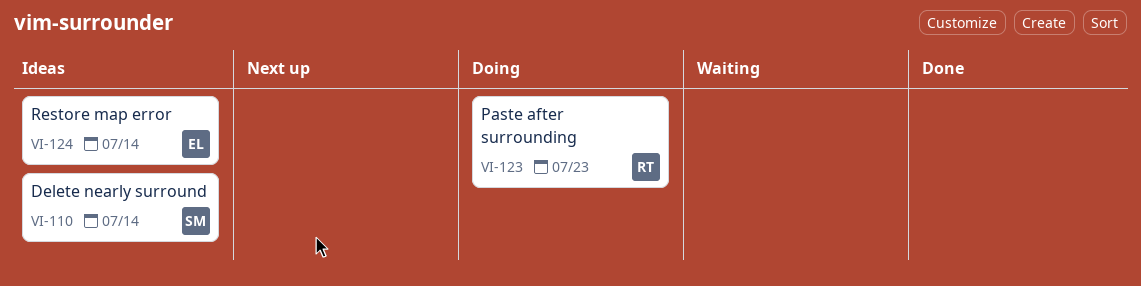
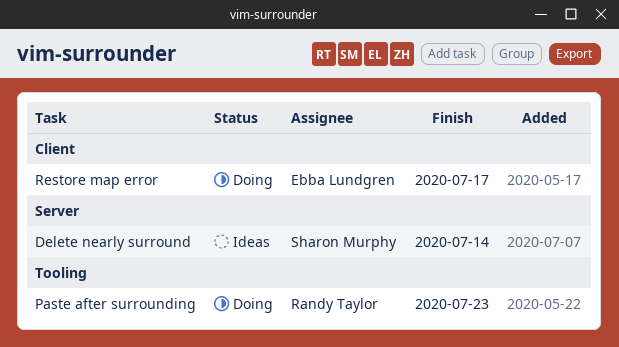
Restore map error, status: Ideas -> Doing
Restore map error, due: Jul 14 -> Jul 17

